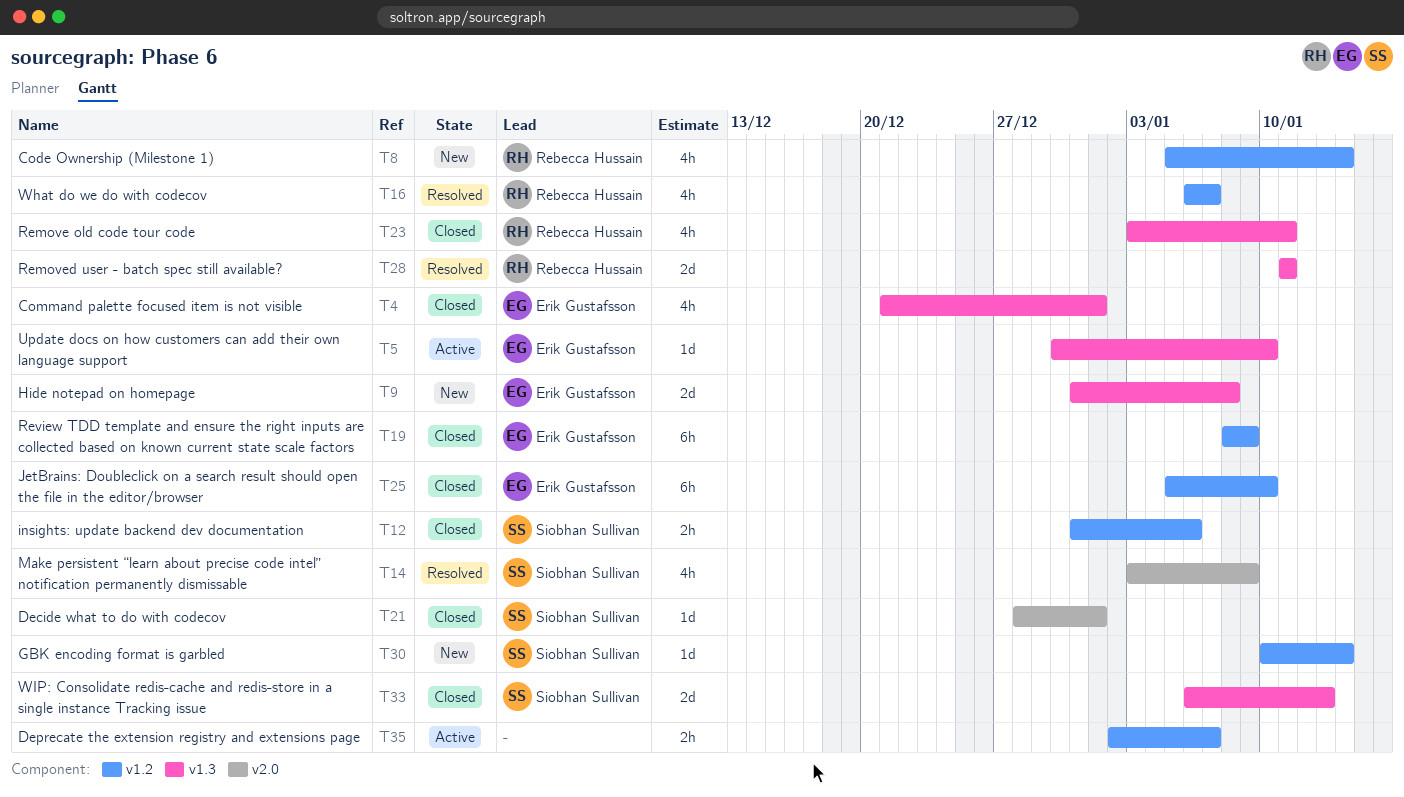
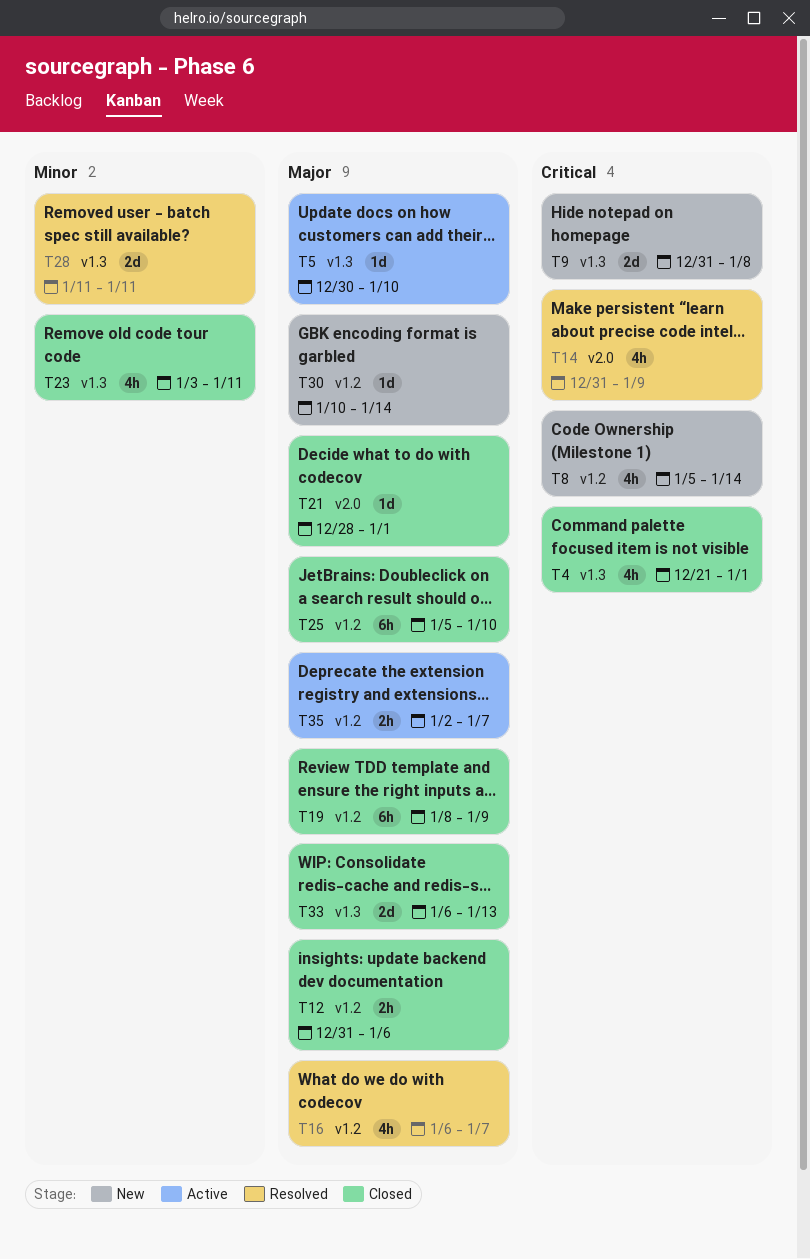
T14, start: Jan 3 -> Dec 31

